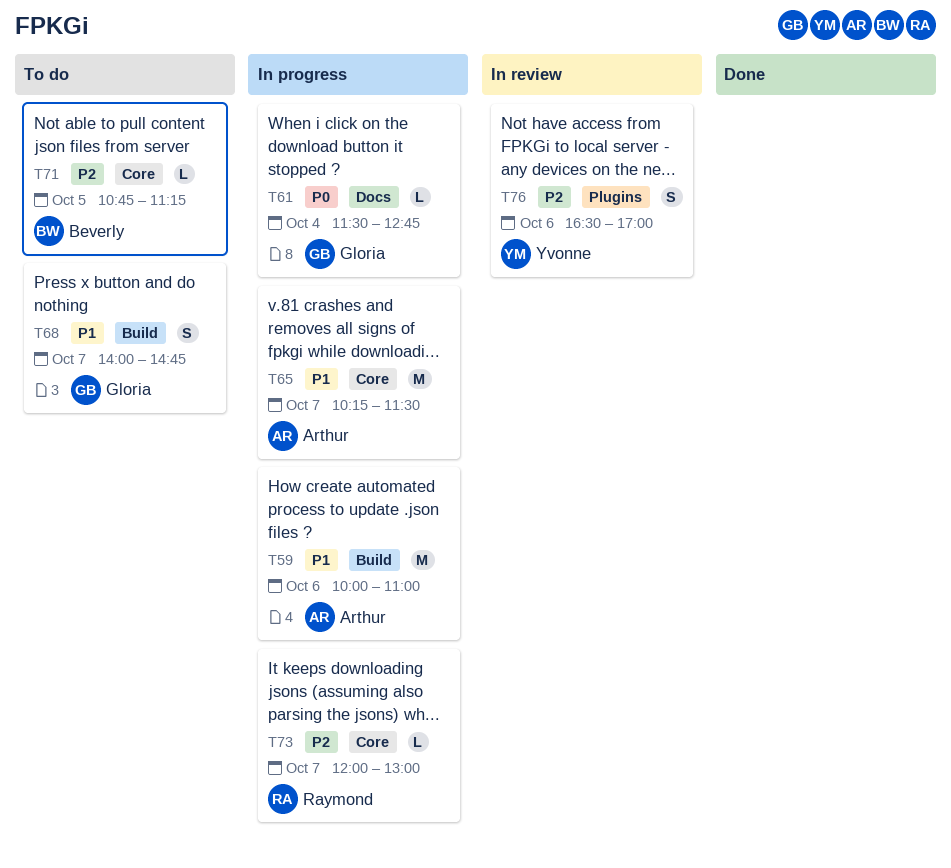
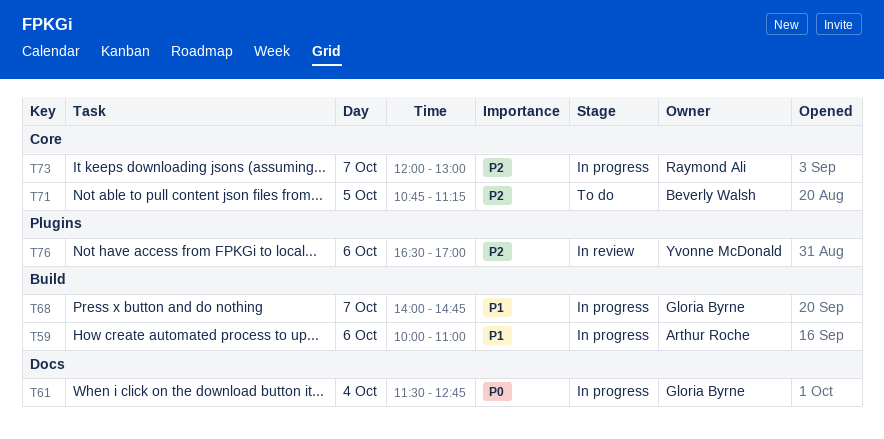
T65: present -> none
T68, status: To do -> In progress

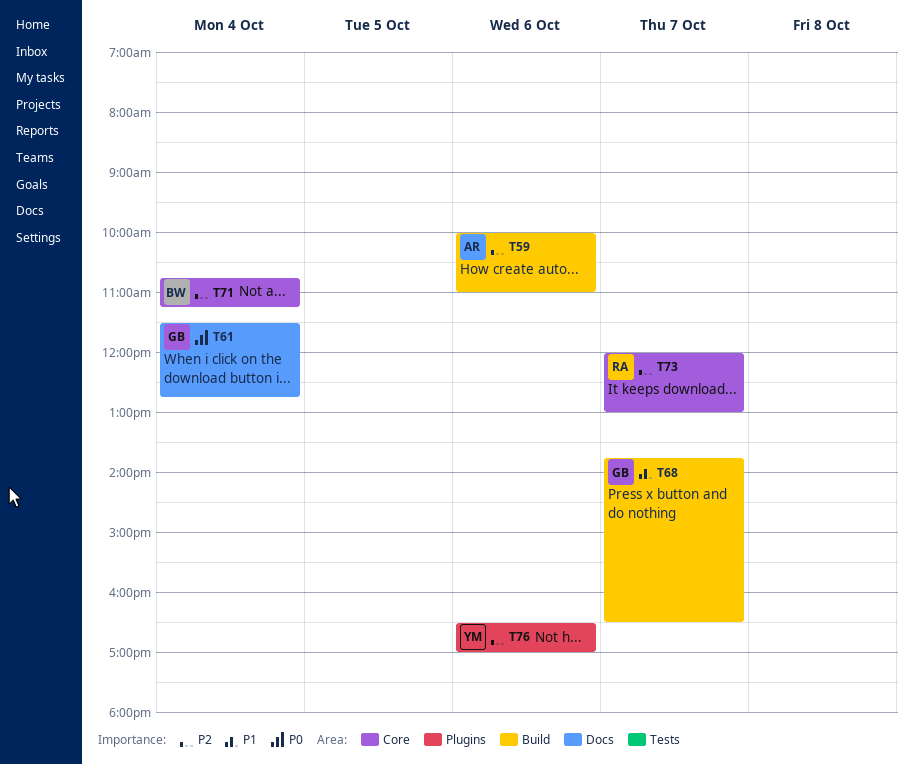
T59, priority: P1 -> P2
T68, begins: 14:00 -> 13:45
T68, ends: 14:45 -> 16:30
T71, day: Oct 5 -> Oct 4

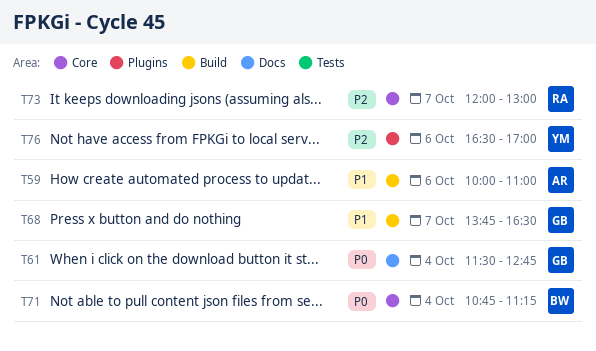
T59, priority: P2 -> P1
T71, priority: P2 -> P0

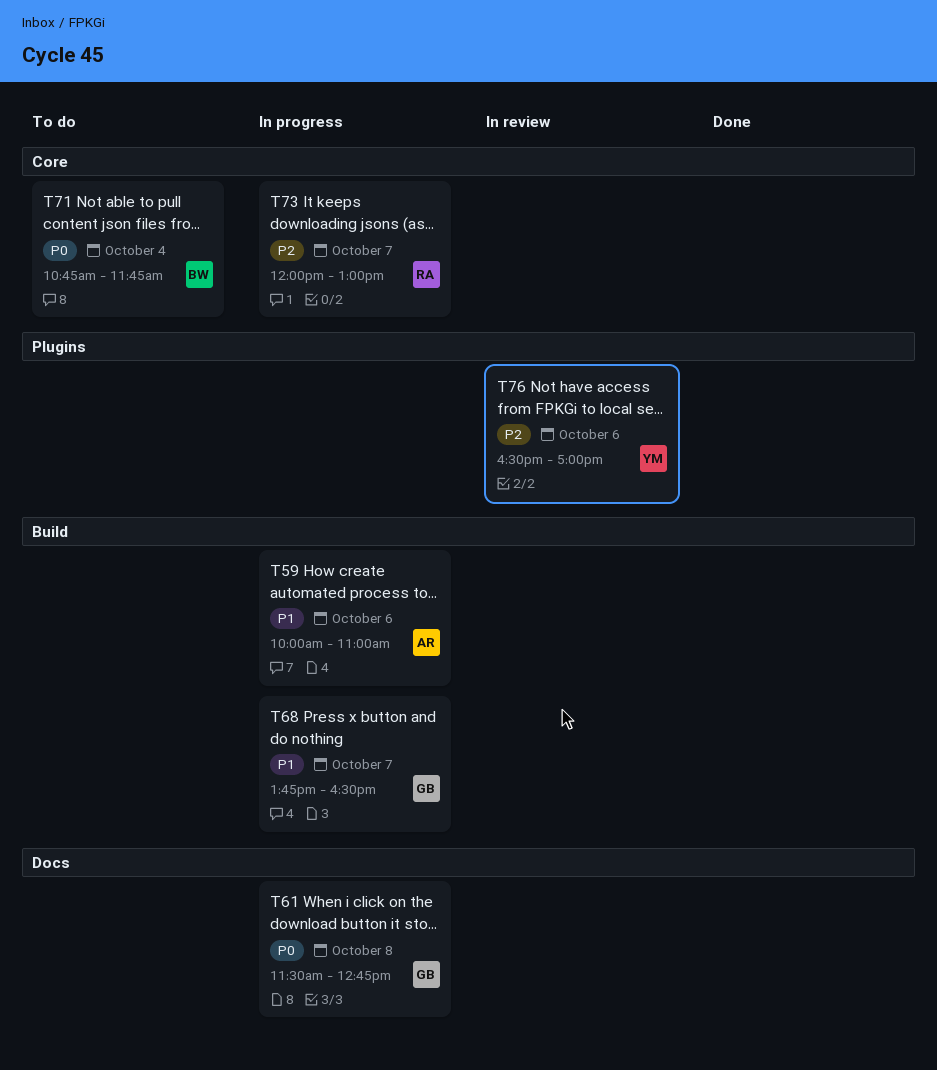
T61, day: Oct 4 -> Oct 8
T71, ends: 11:15 -> 11:45

